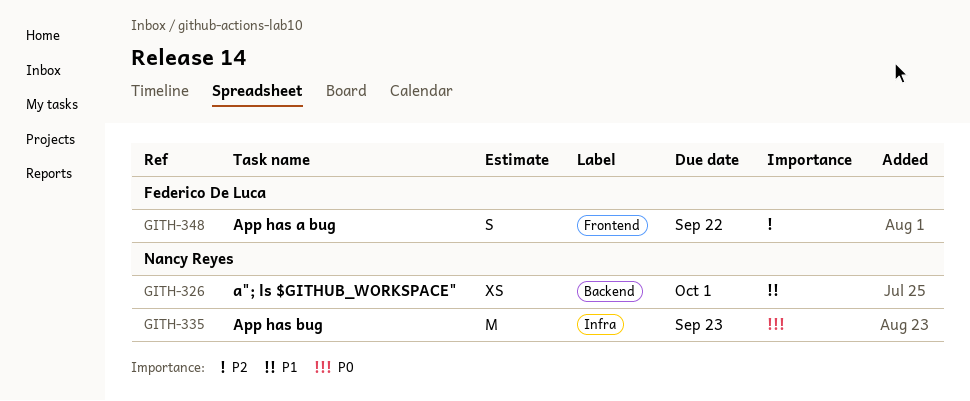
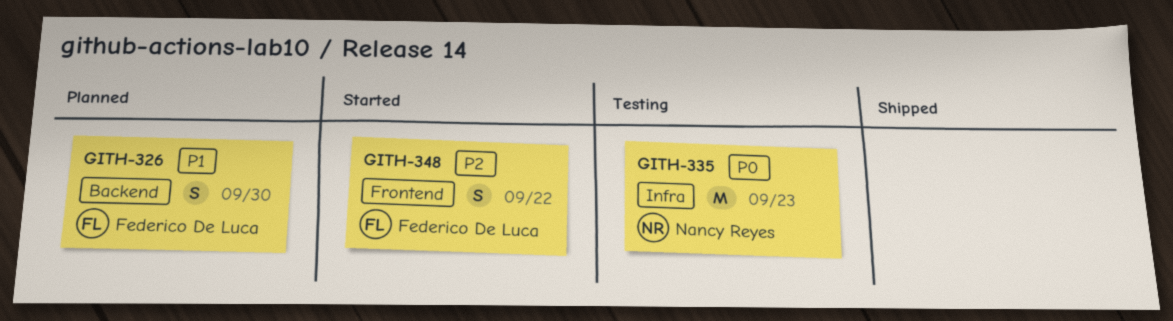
GITH-326, owner: Nancy Reyes -> Federico De Luca
GITH-326, estimate: XS -> S
GITH-326, due: Oct 1 -> Sep 30

